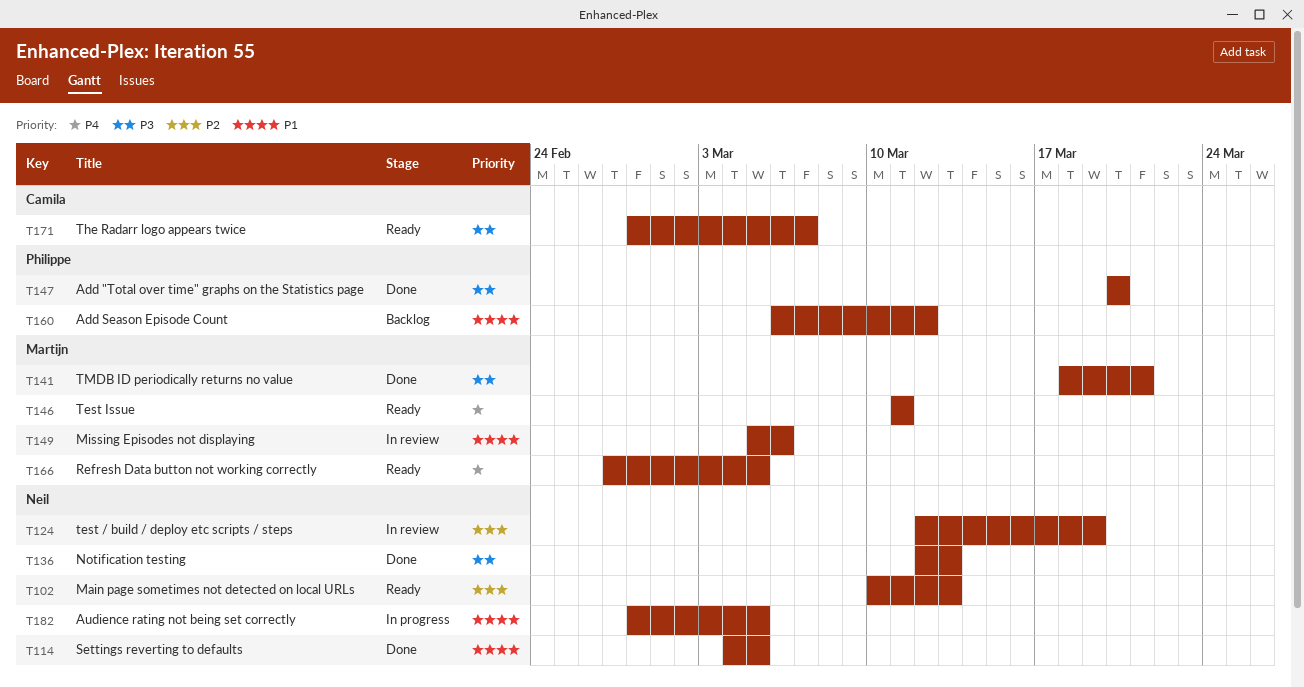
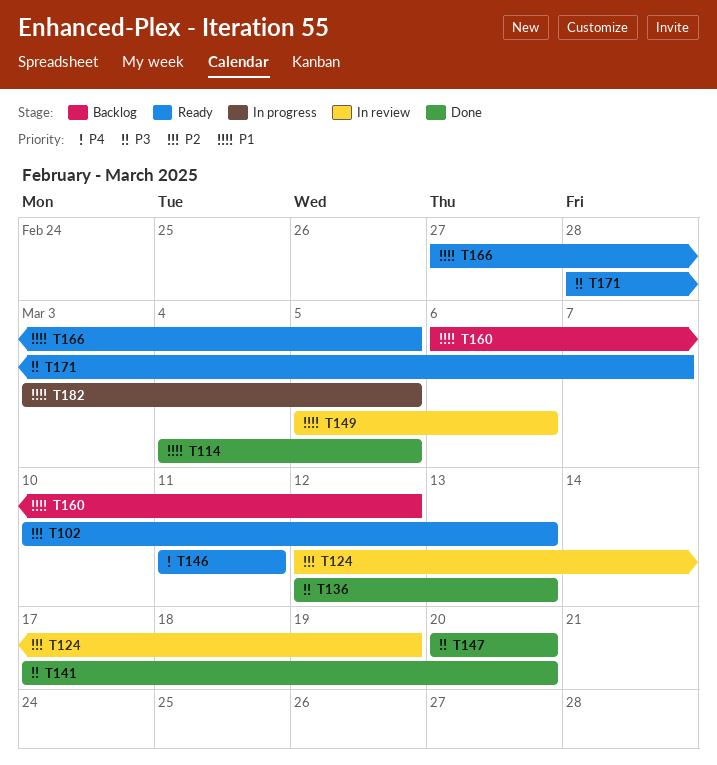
T141, start: Mar 18 -> Mar 17
T141, due: Mar 21 -> Mar 20
T166, priority: P4 -> P1
T182, start: Feb 28 -> Mar 3

